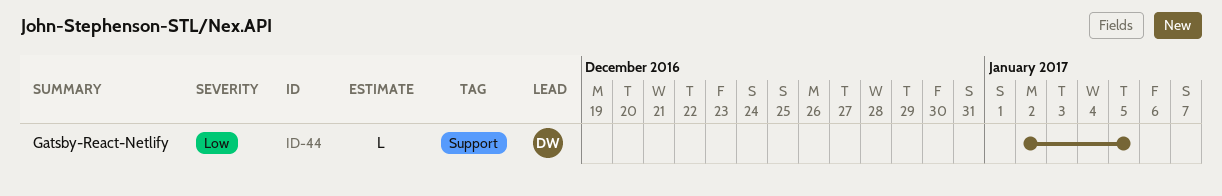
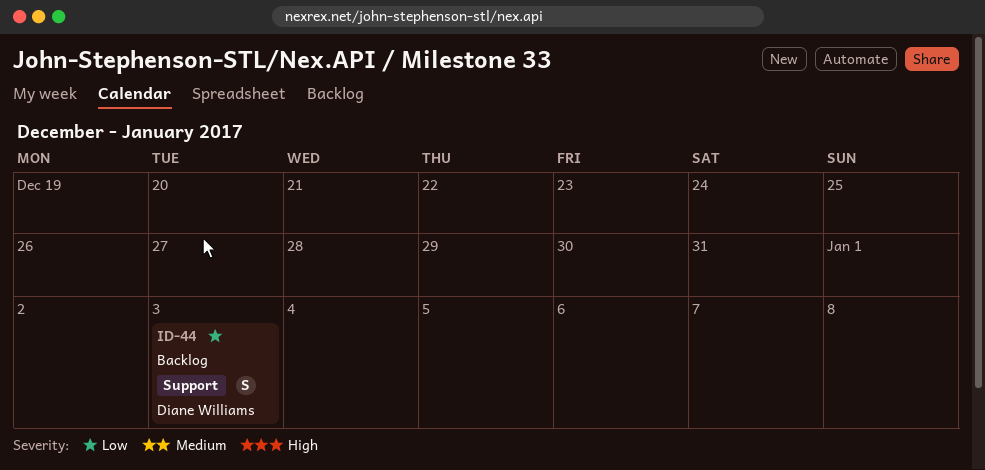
ID-44, estimate: L -> S
ID-44, due: Jan 5 -> Jan 3

